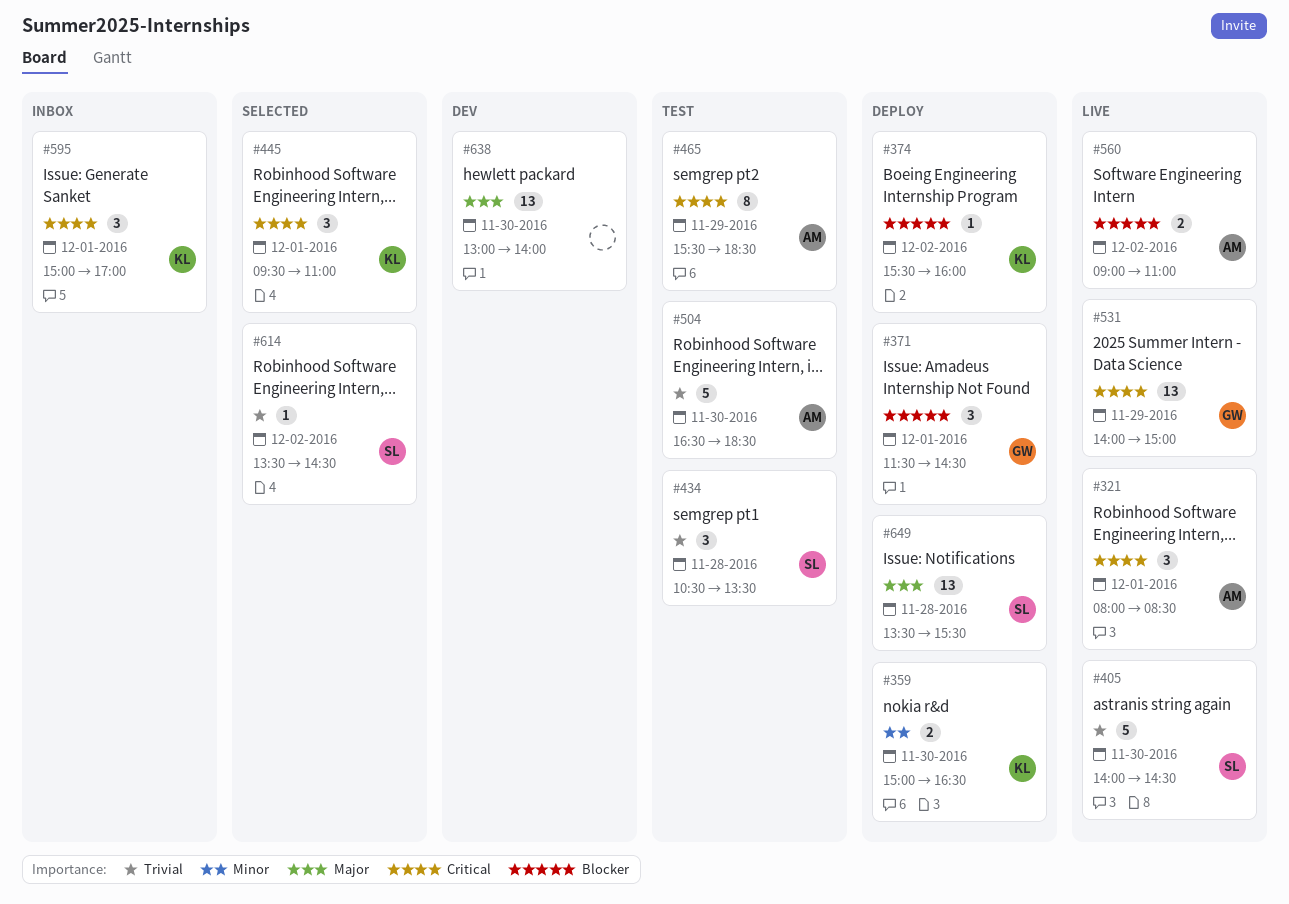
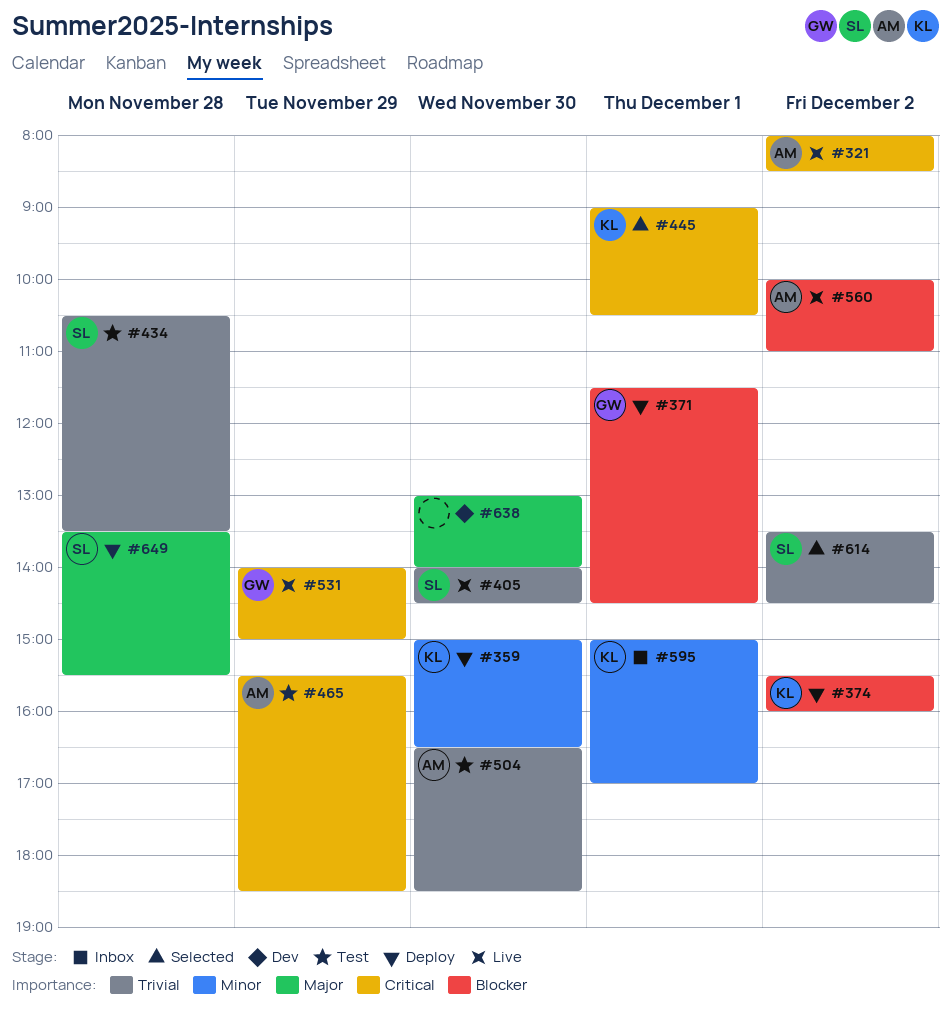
#321, day: Dec 1 -> Dec 2
#445, begins: 09:30 -> 09:00
#445, ends: 11:00 -> 10:30
#560, begins: 09:00 -> 10:00
#595, priority: Critical -> Minor

